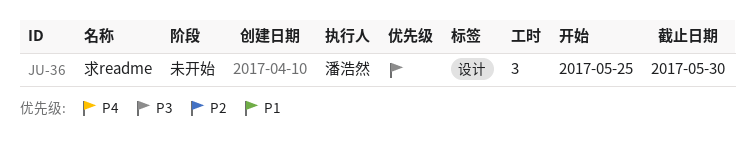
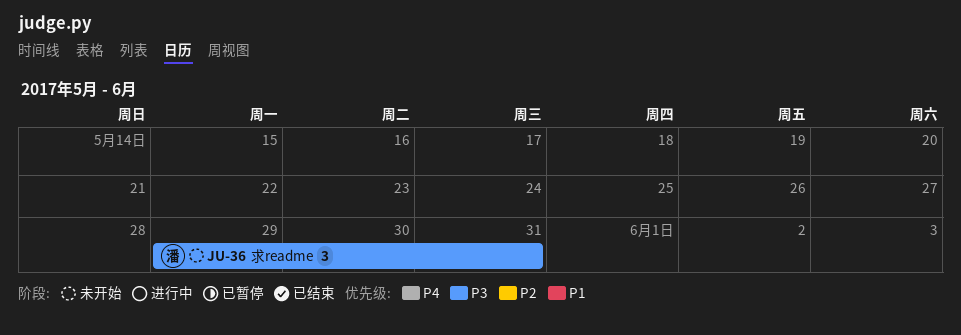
JU-36, start: May 25 -> May 29
JU-36, due: May 30 -> May 31

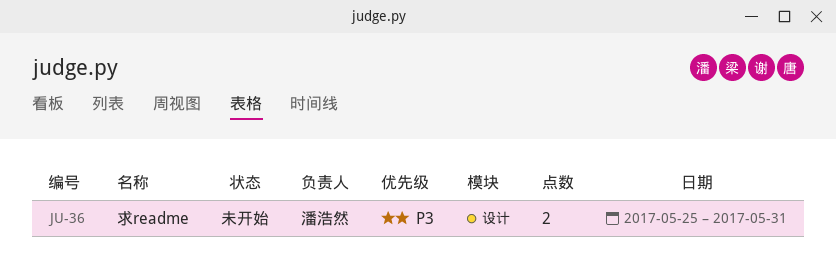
JU-36, estimate: 3 -> 2
JU-36, start: May 29 -> May 25

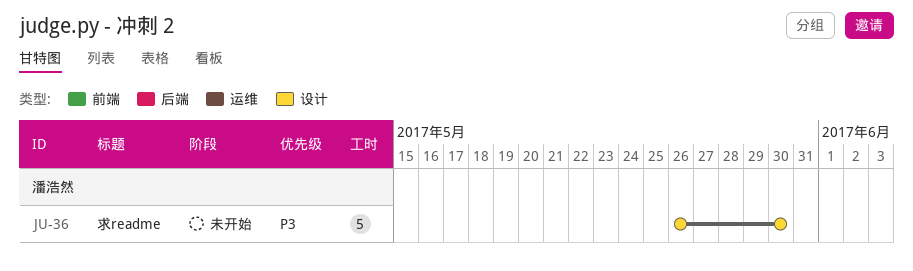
JU-36, estimate: 2 -> 5
JU-36, start: May 25 -> May 26
JU-36, due: May 31 -> May 30

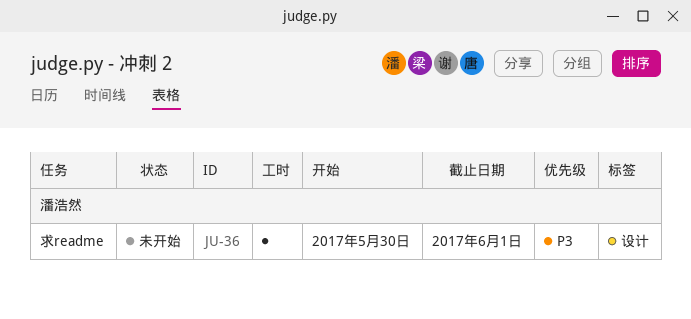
JU-36, estimate: 5 -> 1
JU-36, start: May 26 -> May 30
JU-36, due: May 30 -> Jun 1

